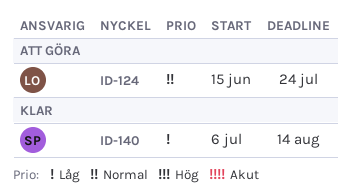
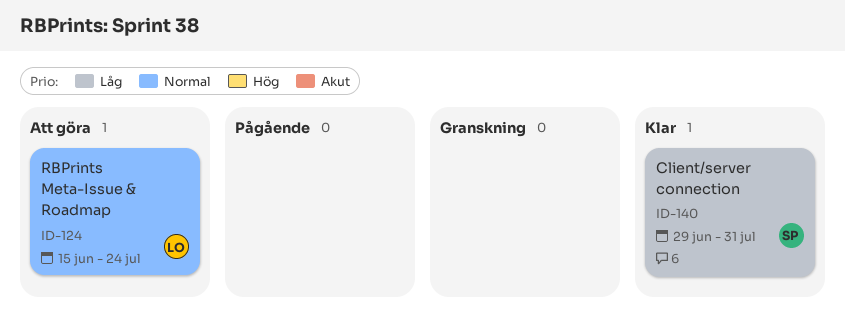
ID-140, start: Jul 6 -> Jun 29
ID-140, due: Aug 14 -> Jul 31

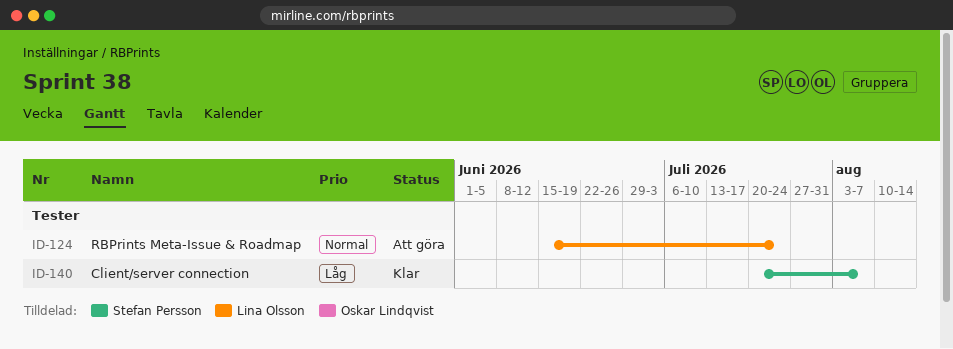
ID-140, start: Jun 29 -> Jul 20
ID-140, due: Jul 31 -> Aug 7

